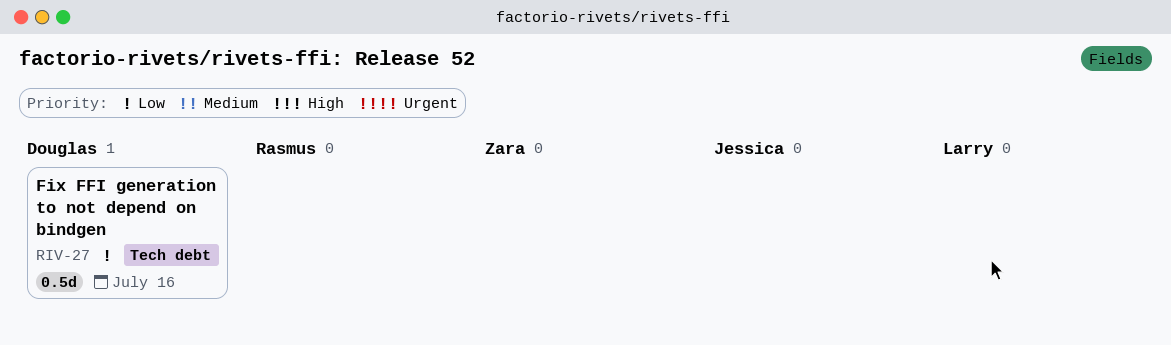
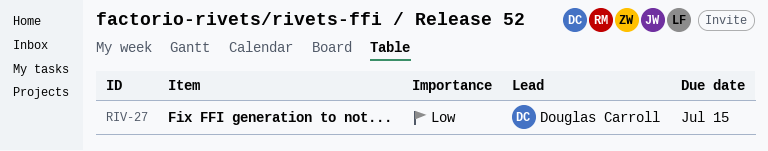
RIV-27, due: Jul 16 -> Jul 15

